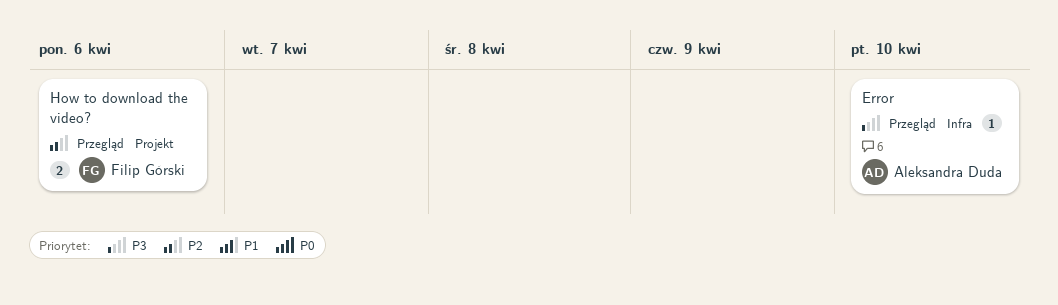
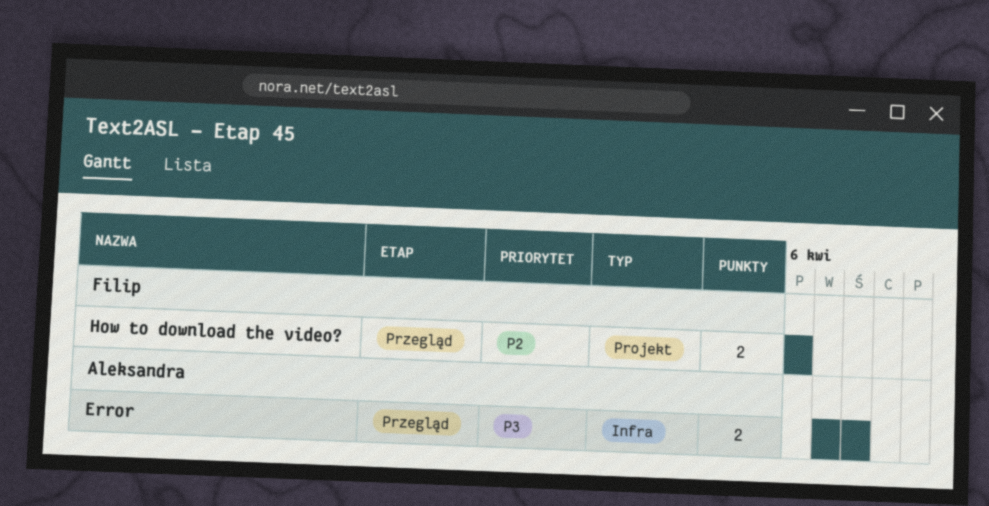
Error, estimate: 1 -> 2
Error, due: Apr 10 -> Apr 8

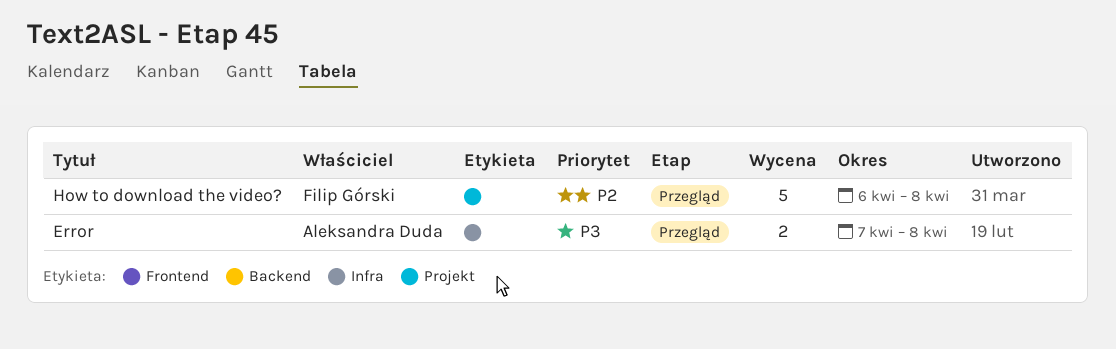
How to download the video?, estimate: 2 -> 5
How to download the video?, due: Apr 6 -> Apr 8

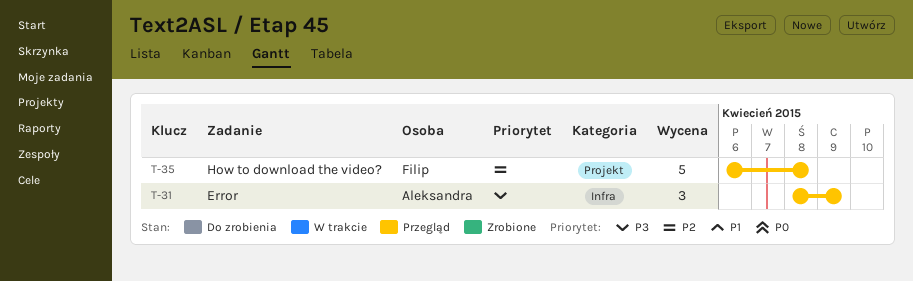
Error, estimate: 2 -> 3
Error, start: Apr 7 -> Apr 8
Error, due: Apr 8 -> Apr 9

